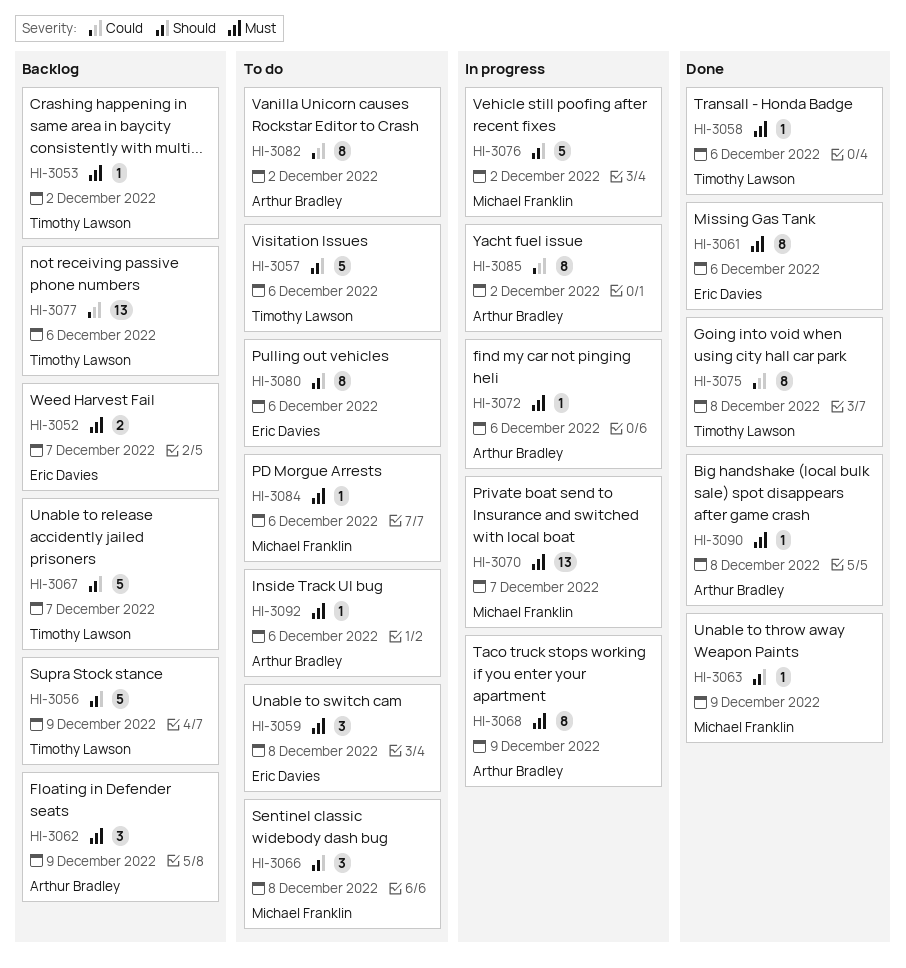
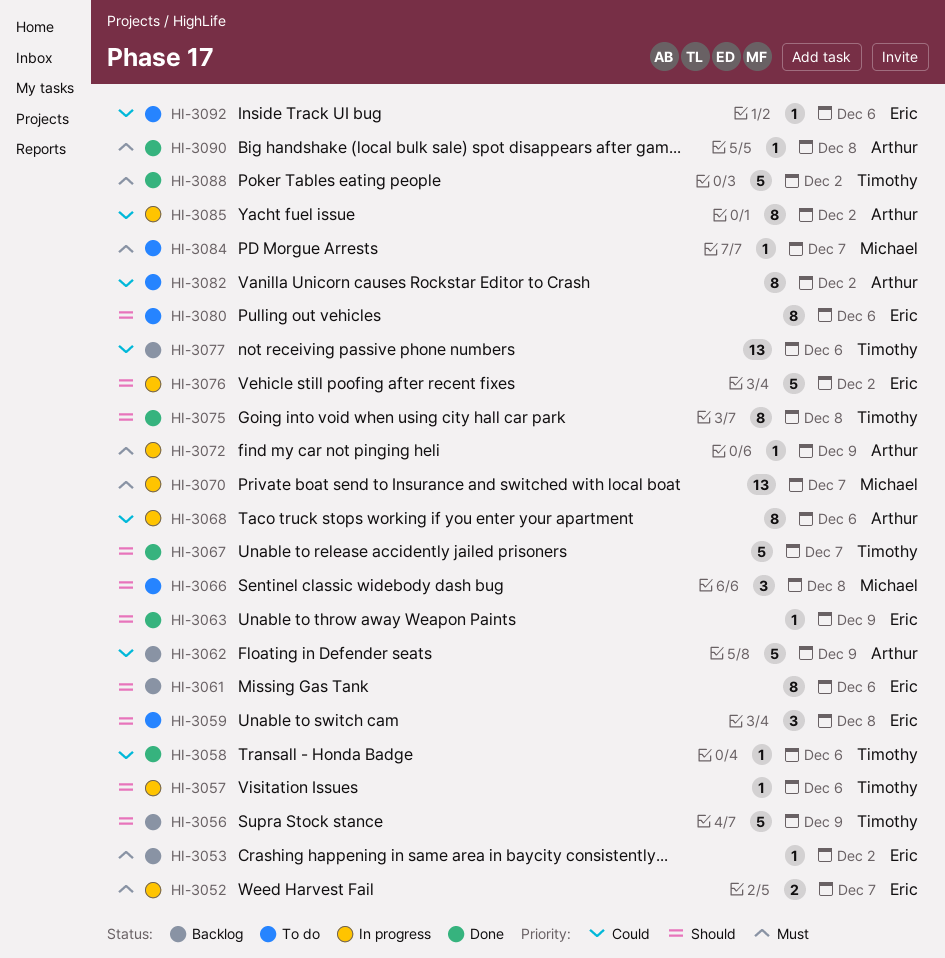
HI-3052, status: Backlog -> In progress
HI-3053, owner: Timothy Lawson -> Eric Davies
HI-3057, status: To do -> In progress
HI-3057, estimate: 5 -> 1
HI-3058, priority: Must -> Could
HI-3059, priority: Must -> Should
HI-3061, status: Done -> Backlog
HI-3061, priority: Must -> Should
HI-3062, priority: Must -> Could
HI-3062, estimate: 3 -> 5
HI-3063, owner: Michael Franklin -> Eric Davies
HI-3067, status: Backlog -> Done
HI-3068, priority: Must -> Could
HI-3068, due: Dec 9 -> Dec 6
HI-3072, due: Dec 6 -> Dec 9
HI-3075, priority: Could -> Should
HI-3076, owner: Michael Franklin -> Eric Davies
HI-3084, due: Dec 6 -> Dec 7
HI-3088: none -> present
HI-3092, owner: Arthur Bradley -> Eric Davies
HI-3092, priority: Must -> Could

